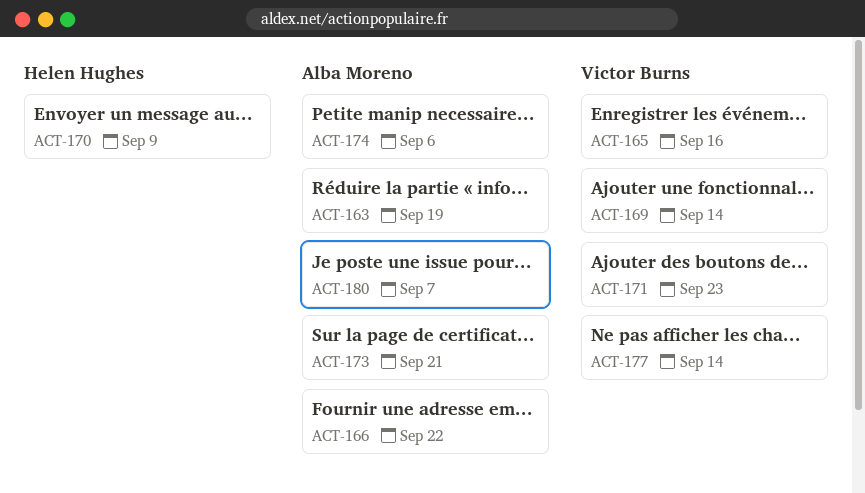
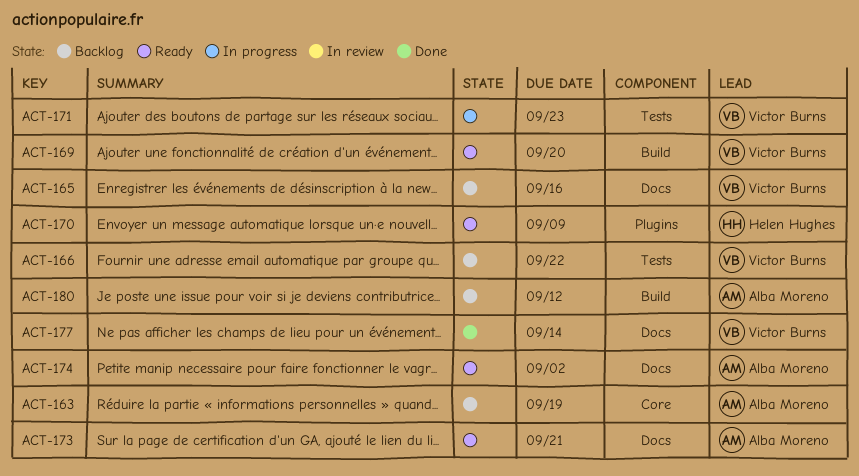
ACT-166, owner: Alba Moreno -> Victor Burns
ACT-169, due: Sep 14 -> Sep 20
ACT-174, due: Sep 6 -> Sep 2
ACT-180, due: Sep 7 -> Sep 12

